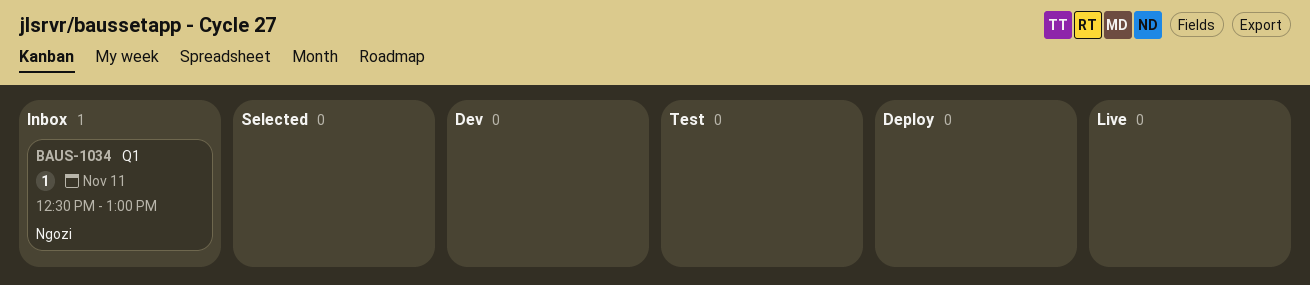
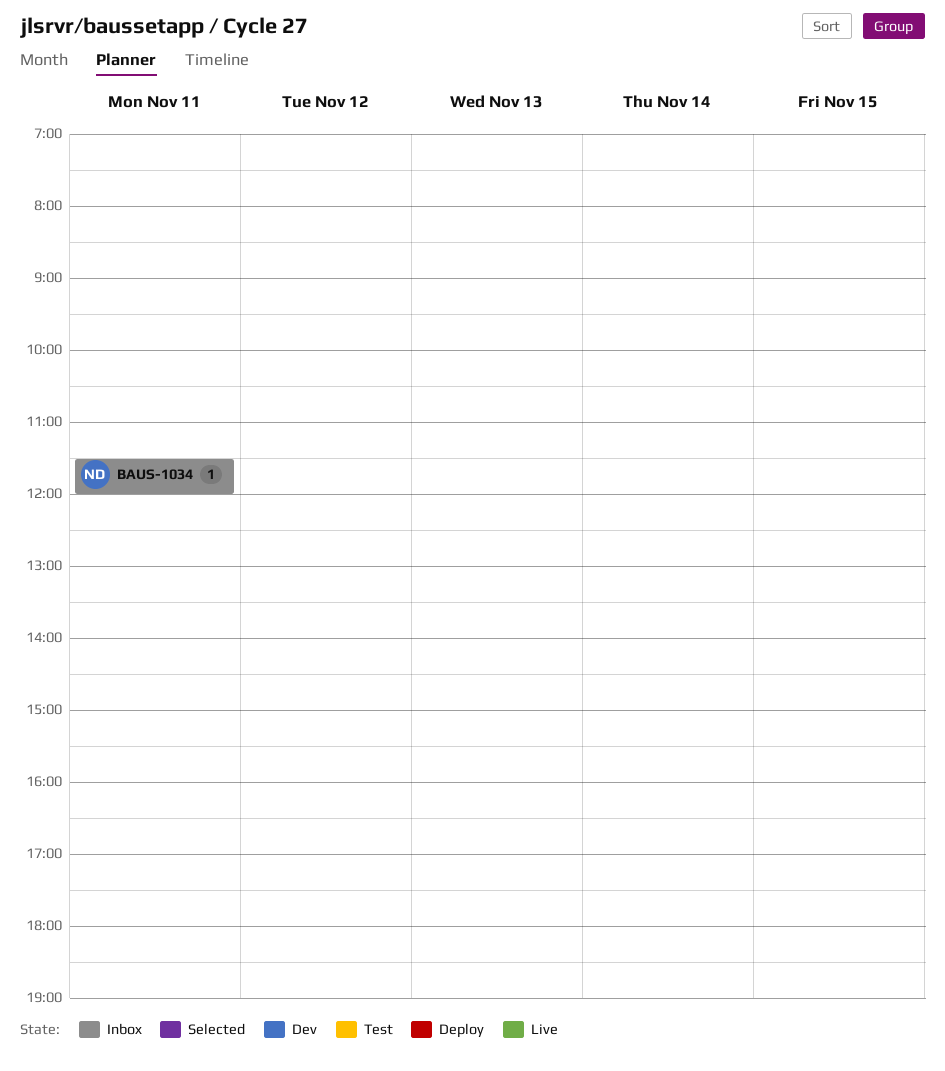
BAUS-1034, begins: 12:30 -> 11:30
BAUS-1034, ends: 13:00 -> 12:00

